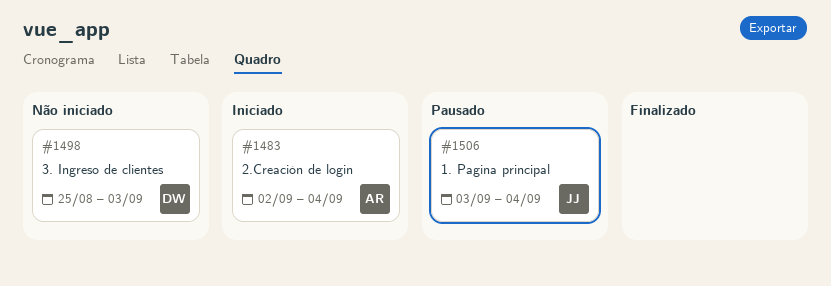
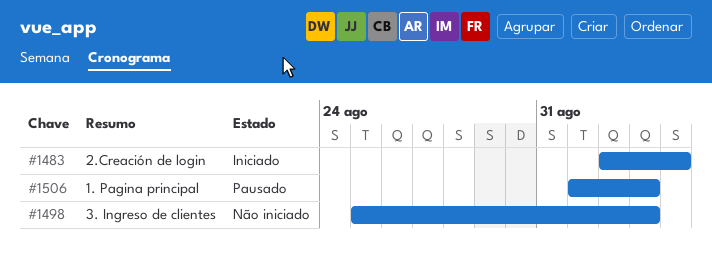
#1506, start: Sep 3 -> Sep 1
#1506, due: Sep 4 -> Sep 3

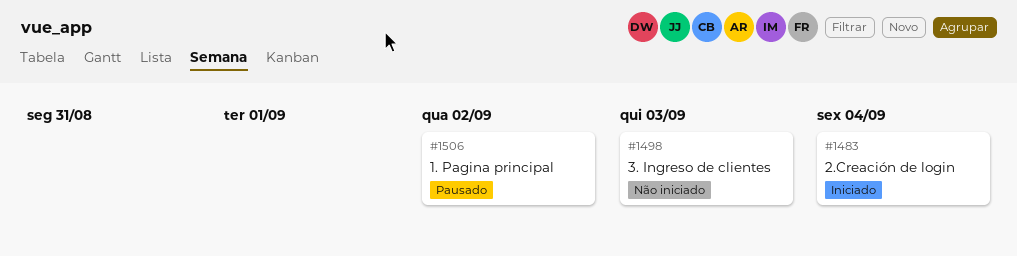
#1506, due: Sep 3 -> Sep 2

